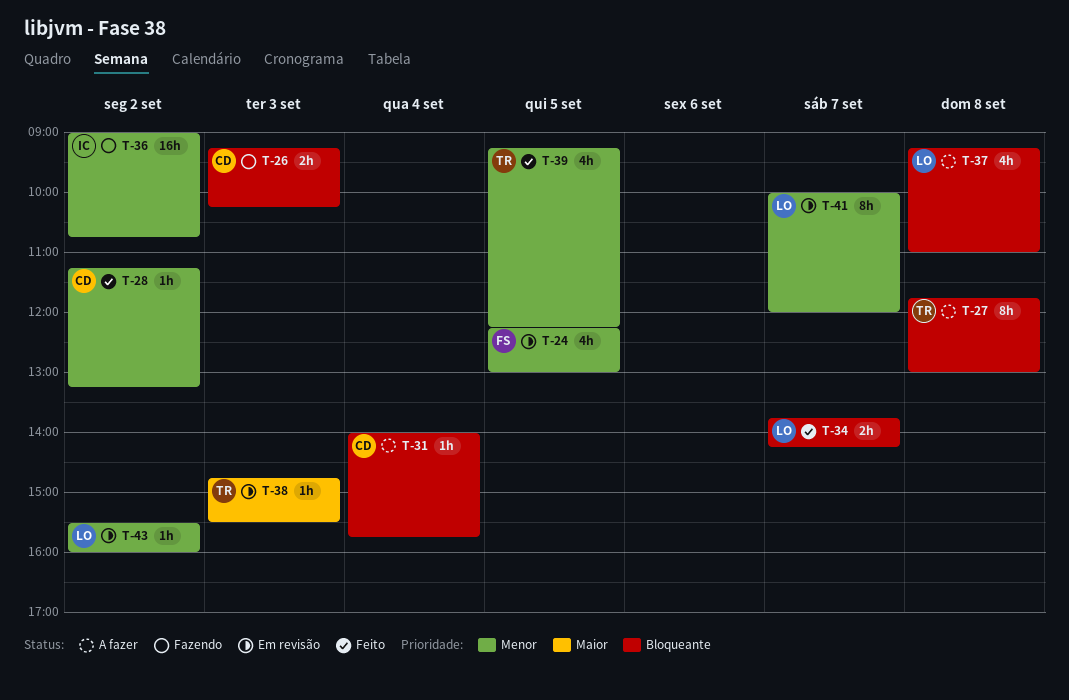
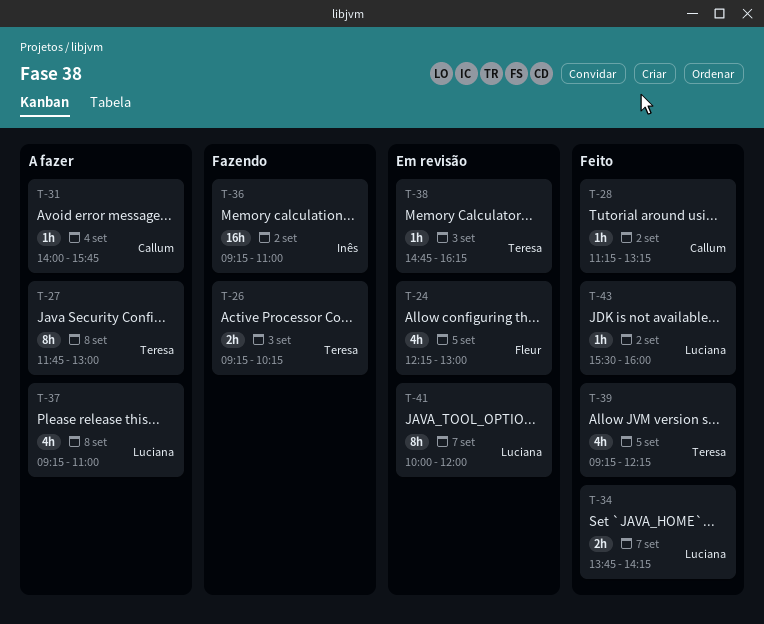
T-26, owner: Callum -> Teresa
T-36, begins: 09:00 -> 09:15
T-36, ends: 10:45 -> 11:00
T-38, ends: 15:30 -> 16:15
T-43, status: Em revisão -> Feito

